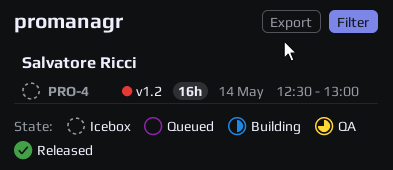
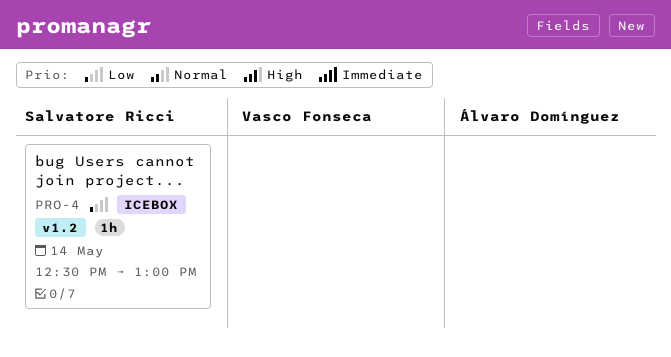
PRO-4, estimate: 16h -> 1h

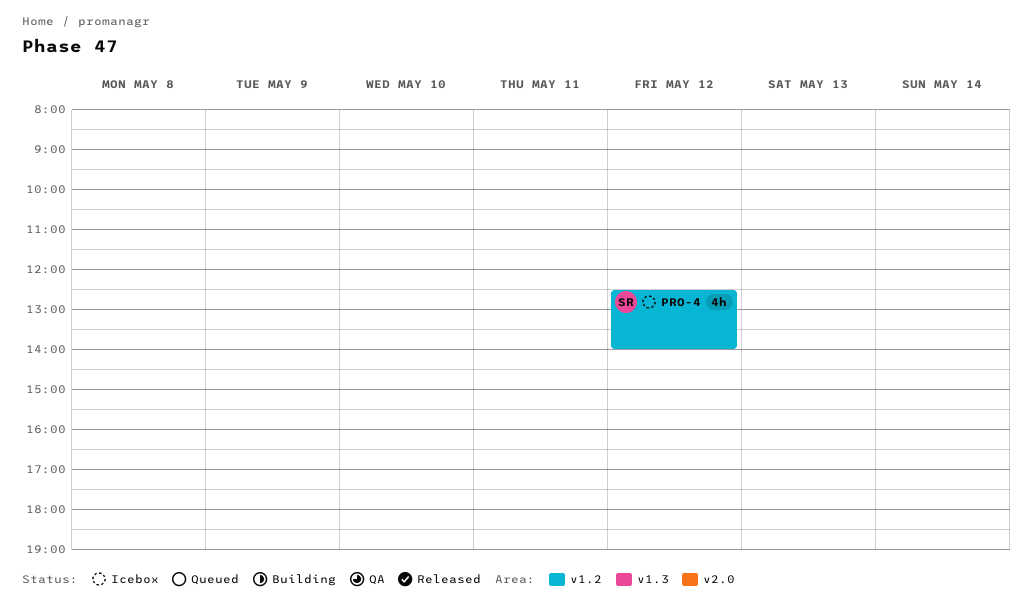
PRO-4, estimate: 1h -> 4h
PRO-4, day: May 14 -> May 12
PRO-4, ends: 13:00 -> 14:00

